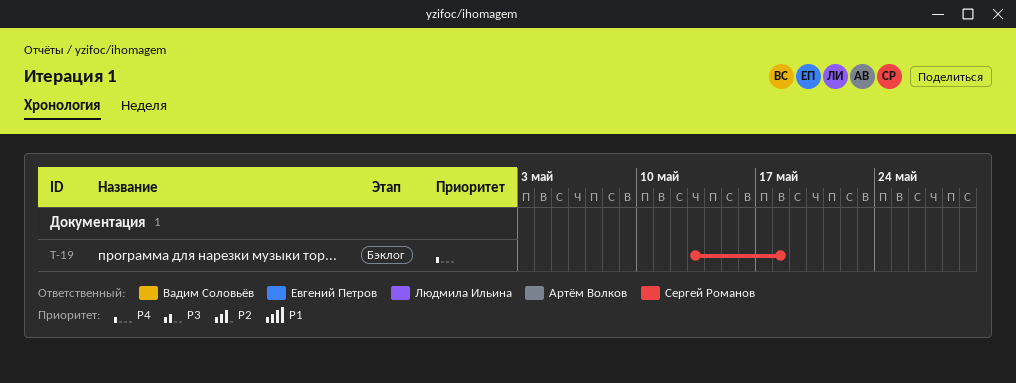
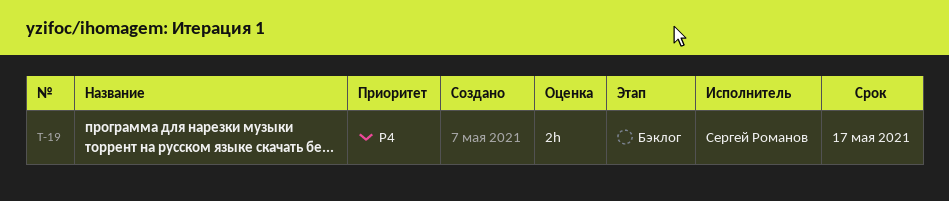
T-19, due: May 18 -> May 17

